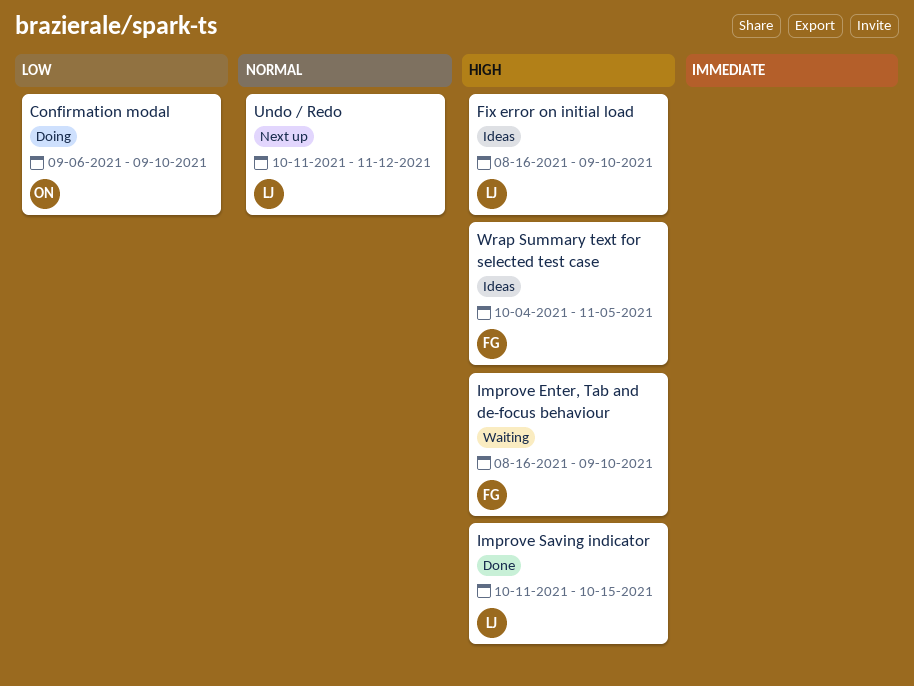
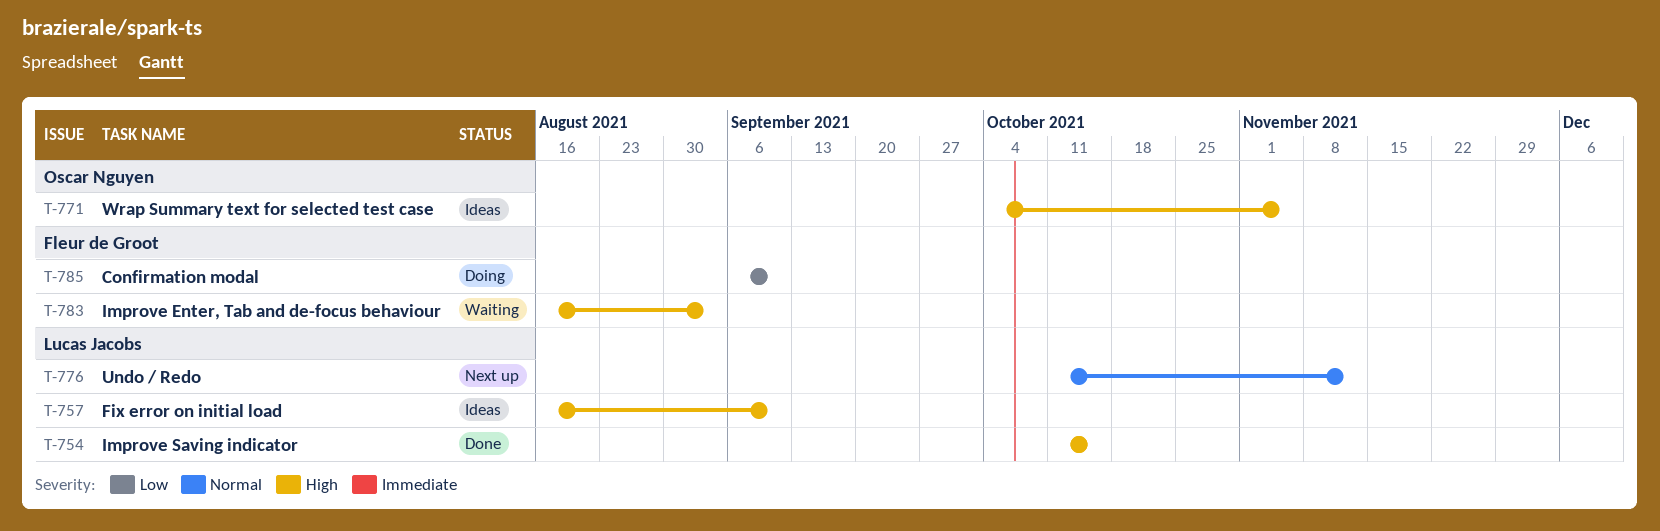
Confirmation modal, owner: Oscar Nguyen -> Fleur de Groot
Improve Enter, Tab and de-focus behaviour, due: Sep 10 -> Sep 3
Wrap Summary text for selected test case, owner: Fleur de Groot -> Oscar Nguyen

